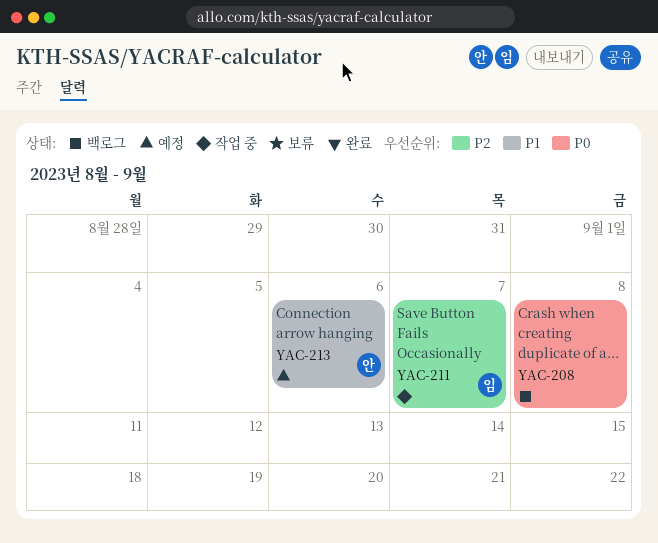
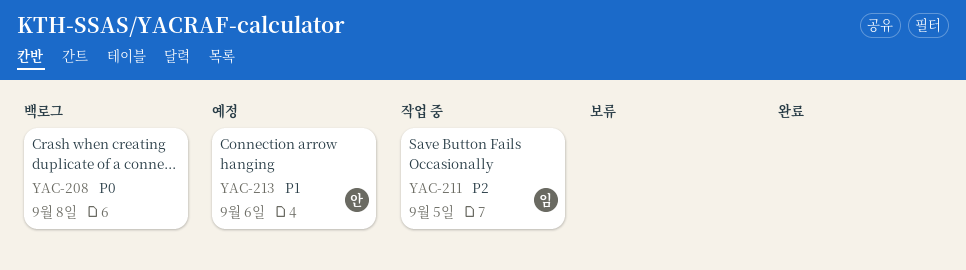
YAC-211, due: Sep 7 -> Sep 5

